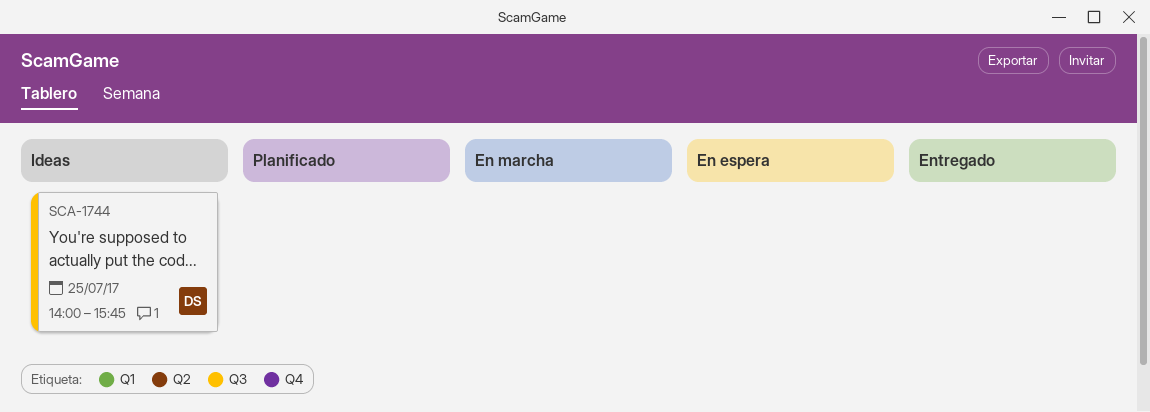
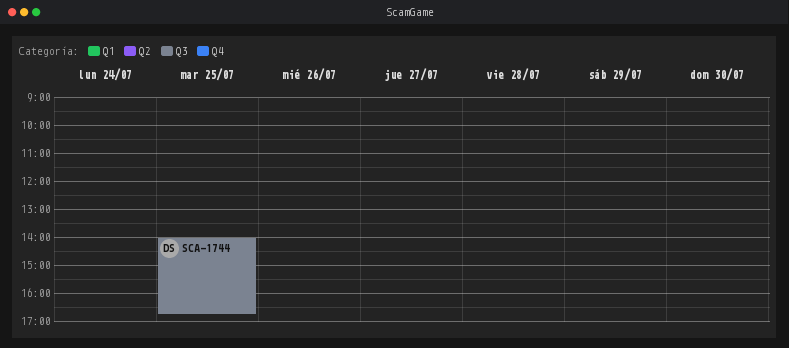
SCA-1744, ends: 15:45 -> 16:45

